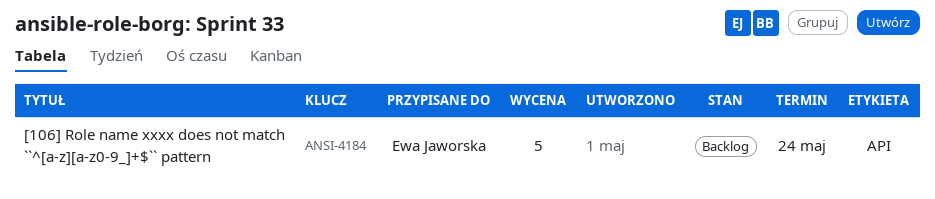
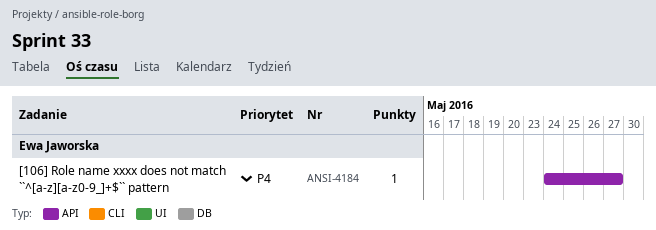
ANSI-4184, estimate: 5 -> 1
ANSI-4184, due: May 24 -> May 27

